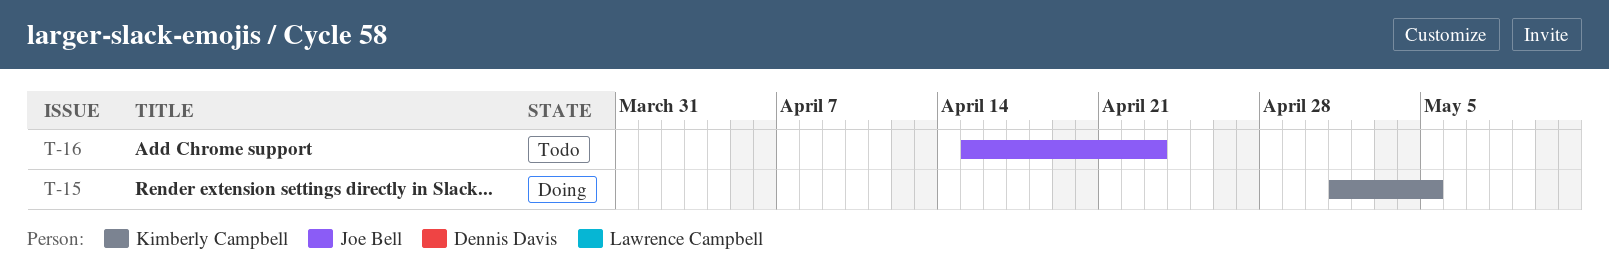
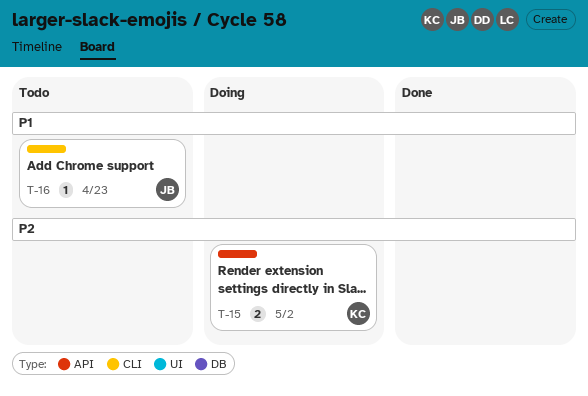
T-15, due: May 5 -> May 2

